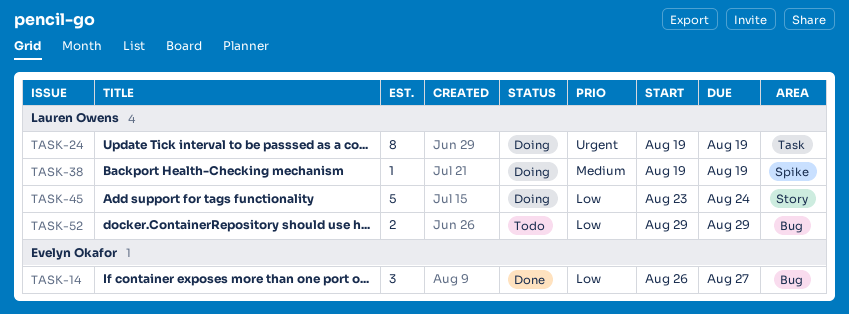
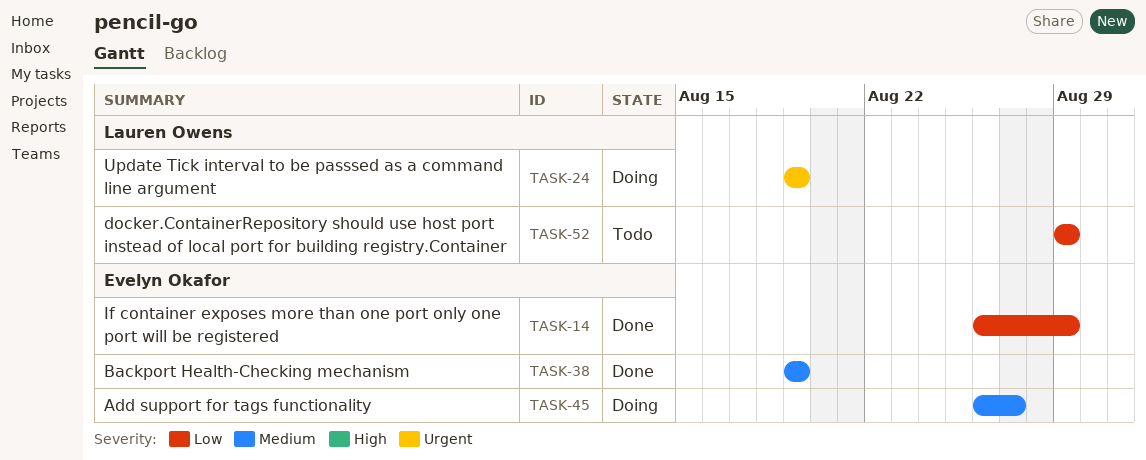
TASK-14, due: Aug 27 -> Aug 29
TASK-38, status: Doing -> Done
TASK-38, owner: Lauren Owens -> Evelyn Okafor
TASK-45, owner: Lauren Owens -> Evelyn Okafor
TASK-45, priority: Low -> Medium
TASK-45, start: Aug 23 -> Aug 26
TASK-45, due: Aug 24 -> Aug 27

